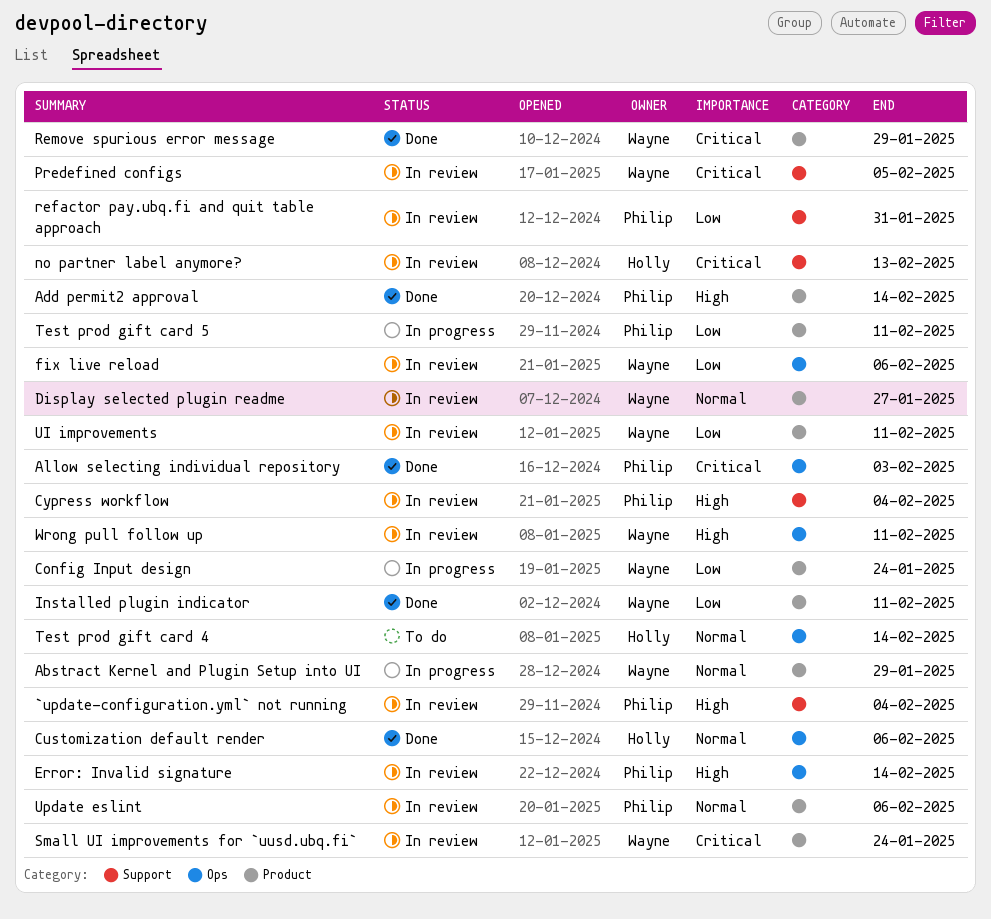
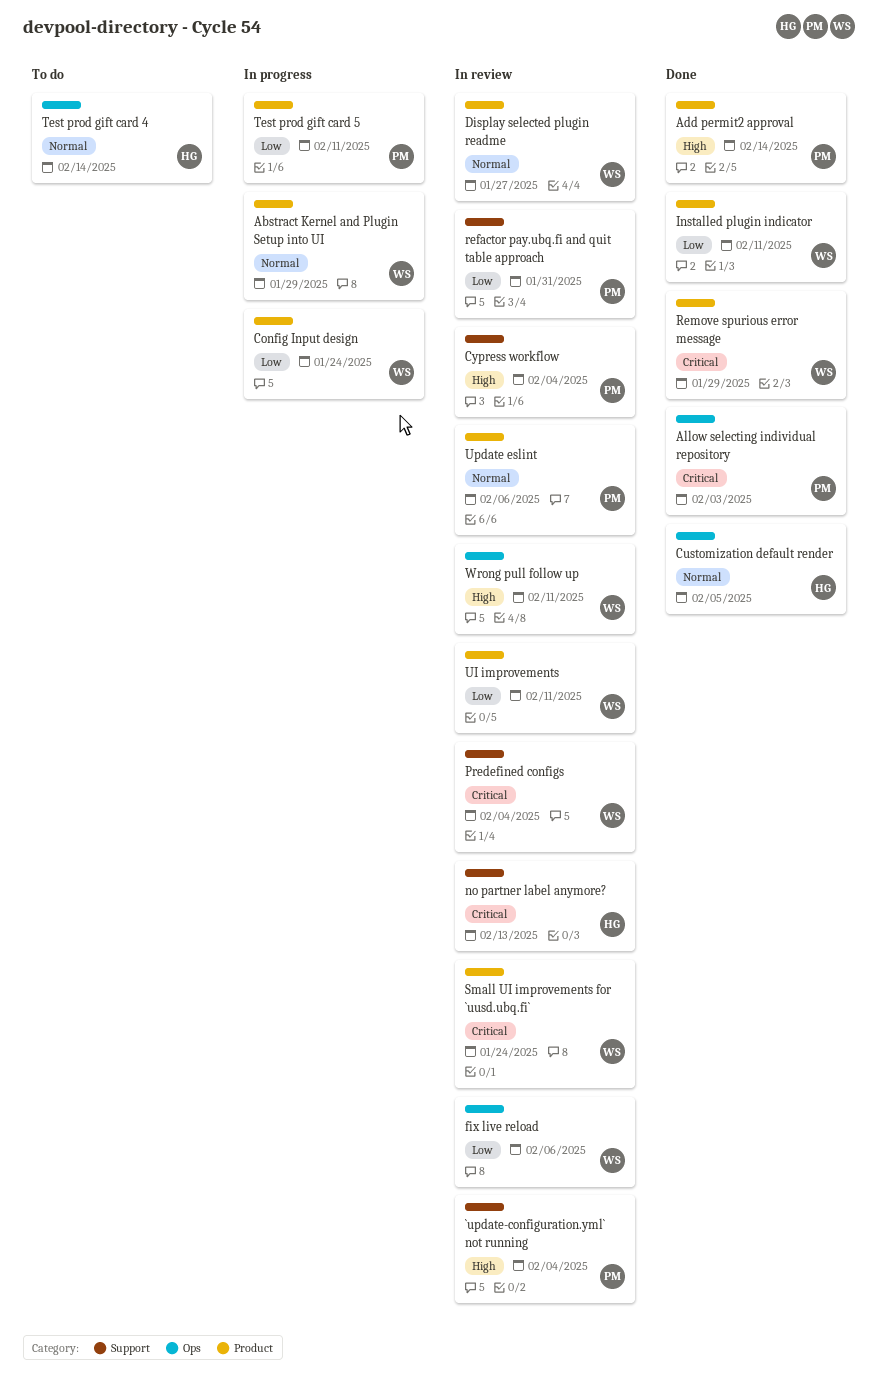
Customization default render, due: Feb 6 -> Feb 5
Error: Invalid signature: present -> none
Predefined configs, due: Feb 5 -> Feb 4

